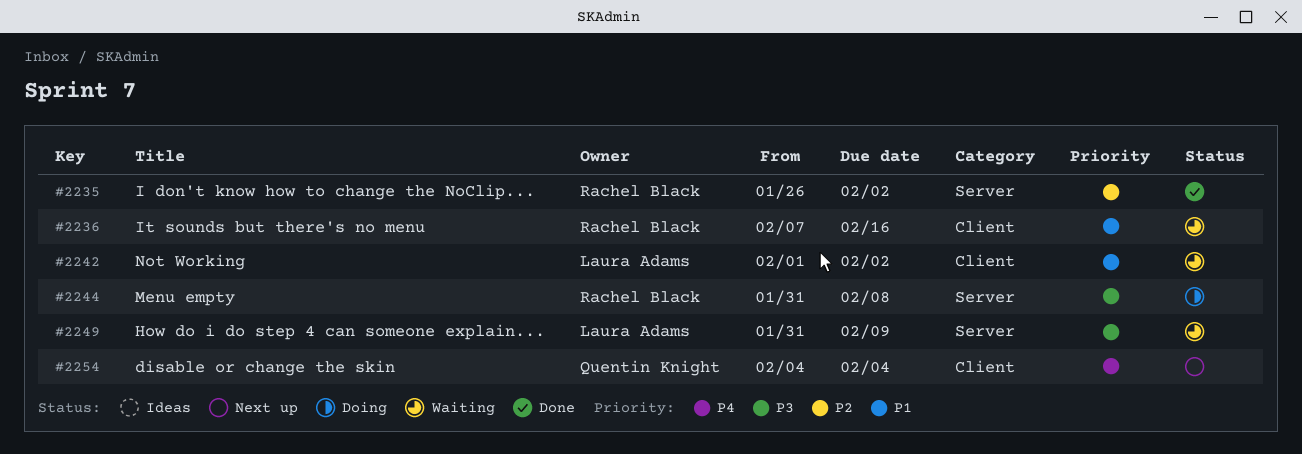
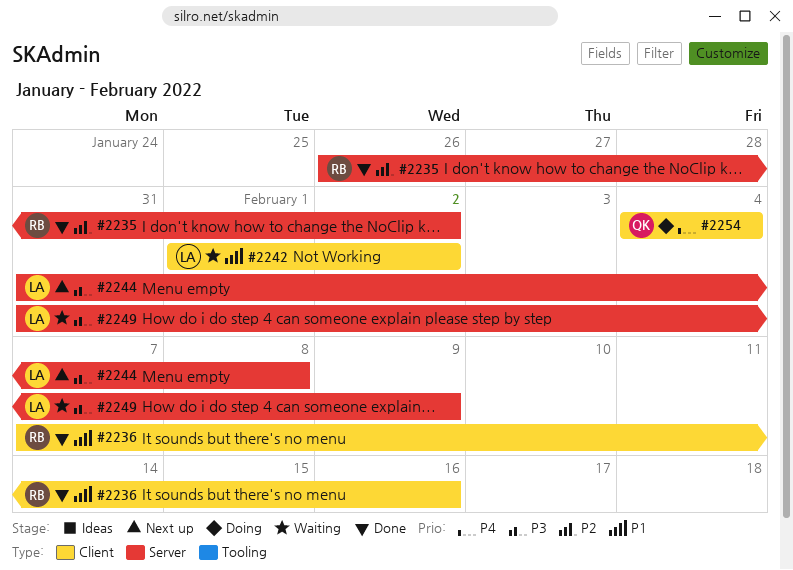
#2236, status: Waiting -> Done
#2244, status: Doing -> Next up
#2244, owner: Rachel Black -> Laura Adams
#2254, status: Next up -> Doing

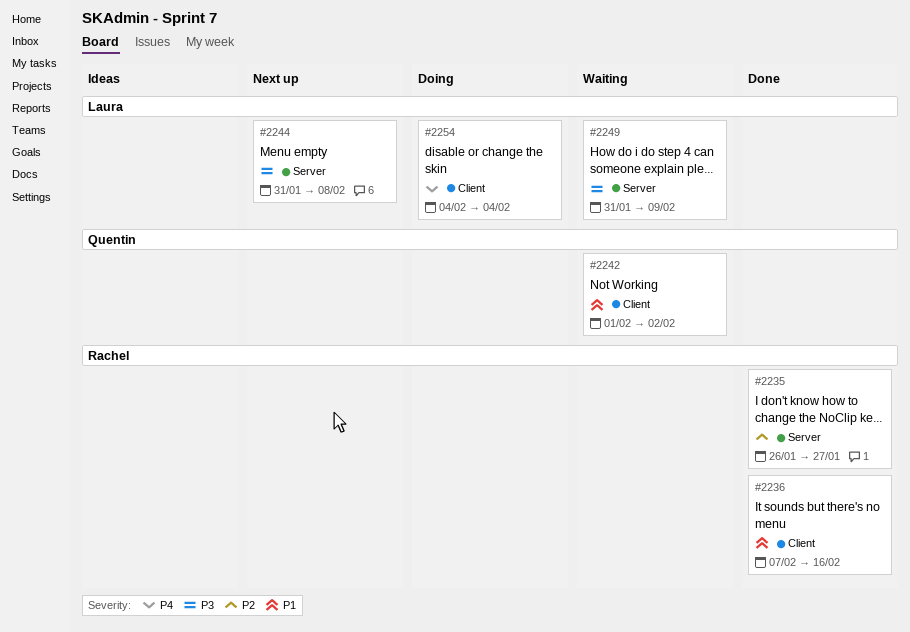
#2235, due: Feb 2 -> Jan 27
#2242, owner: Laura -> Quentin
#2254, owner: Quentin -> Laura

